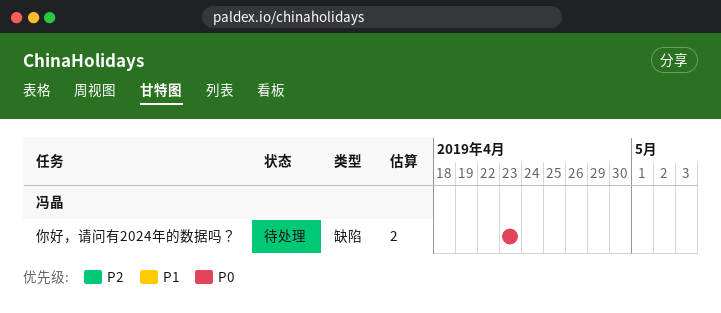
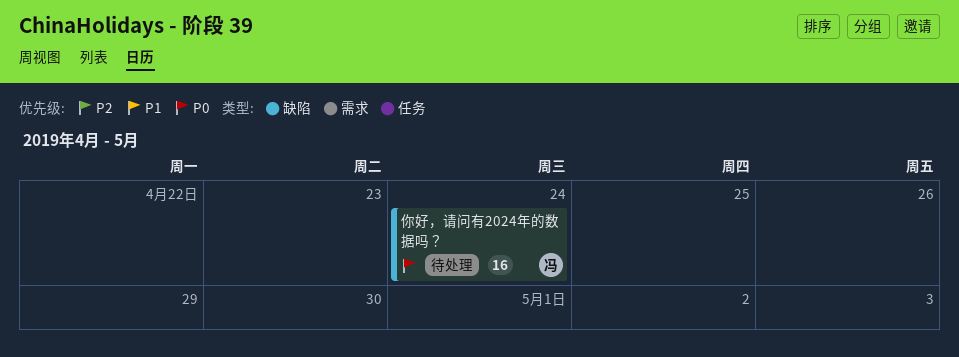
你好，请问有2024年的数据吗？, estimate: 2 -> 16
你好，请问有2024年的数据吗？, due: Apr 23 -> Apr 24

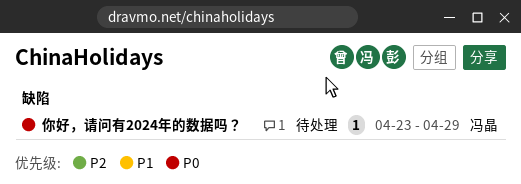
你好，请问有2024年的数据吗？, estimate: 16 -> 1
你好，请问有2024年的数据吗？, due: Apr 24 -> Apr 29

